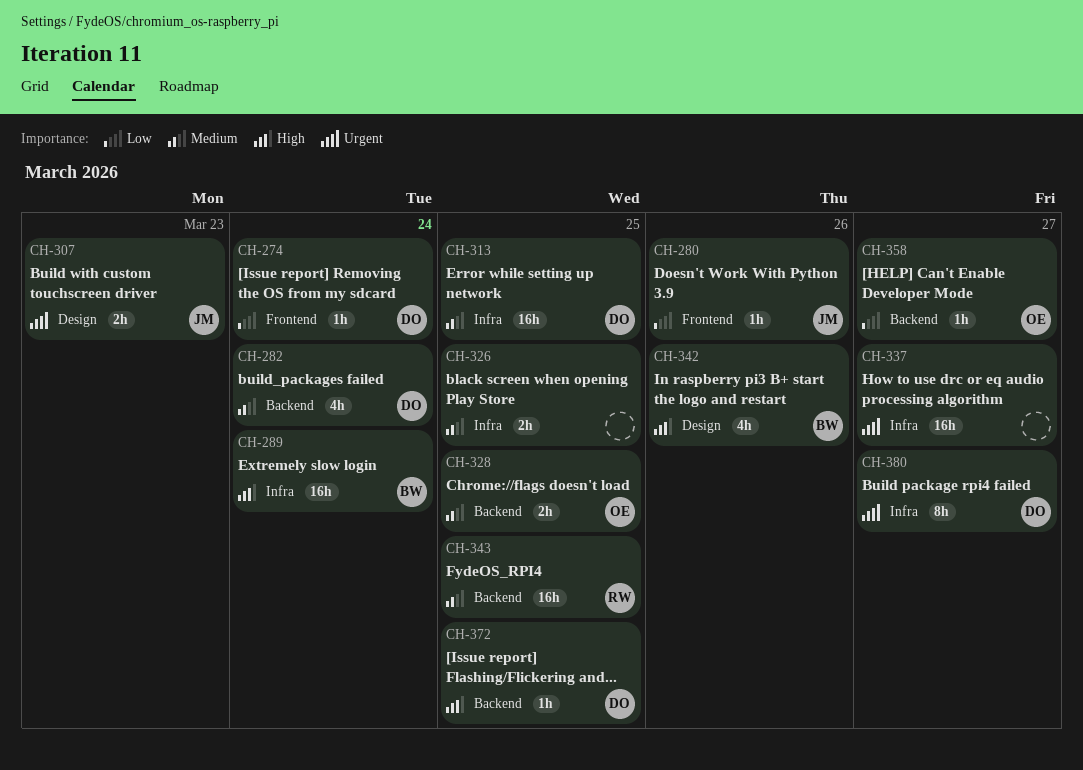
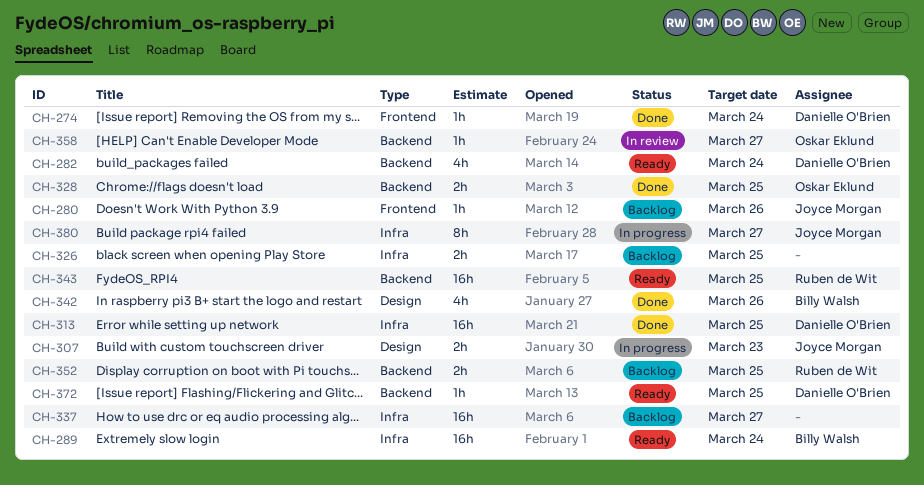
CH-352: none -> present
CH-380, owner: Danielle O'Brien -> Joyce Morgan

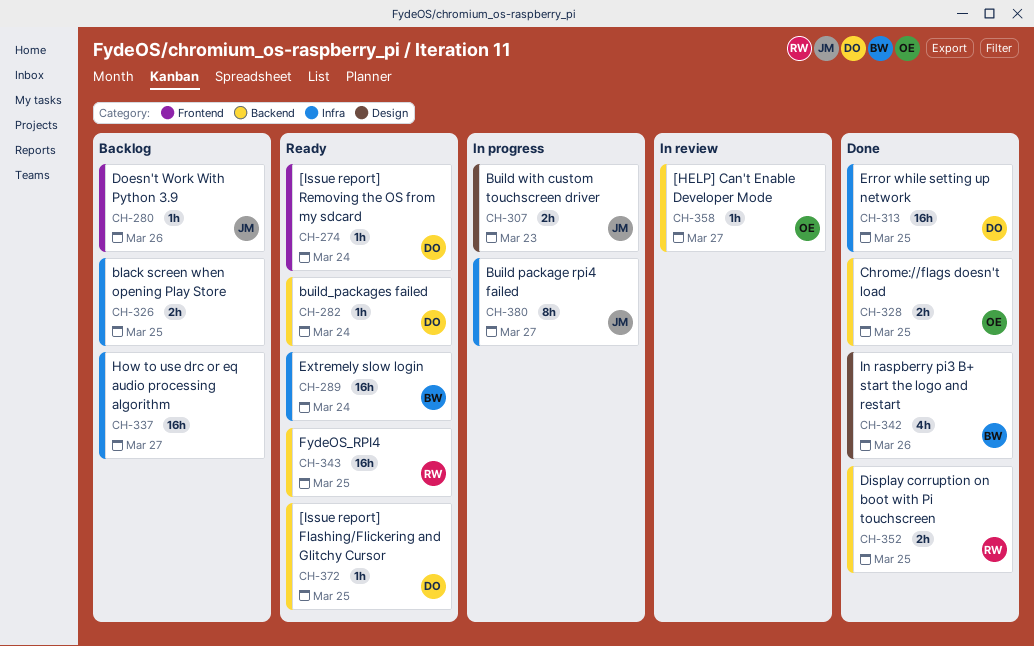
CH-274, status: Done -> Ready
CH-282, estimate: 4h -> 1h
CH-352, status: Backlog -> Done

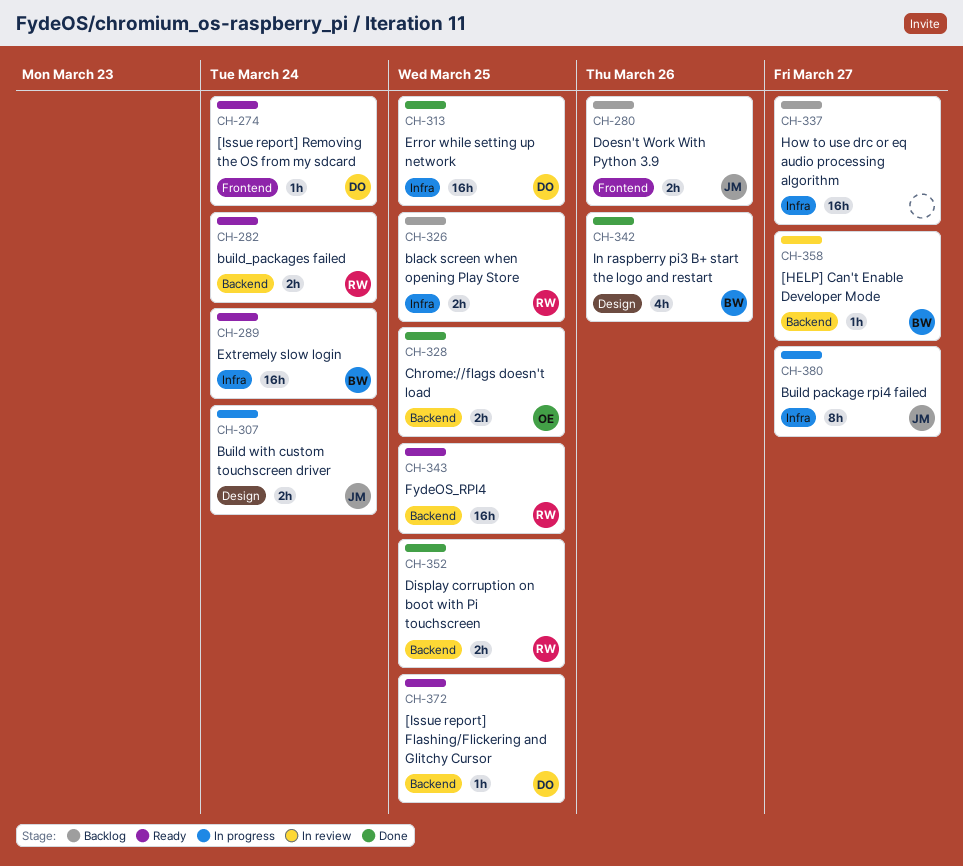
CH-280, estimate: 1h -> 2h
CH-282, owner: DO -> RW
CH-282, estimate: 1h -> 2h
CH-307, due: Mar 23 -> Mar 24
CH-326, owner: none -> RW
CH-358, owner: OE -> BW

